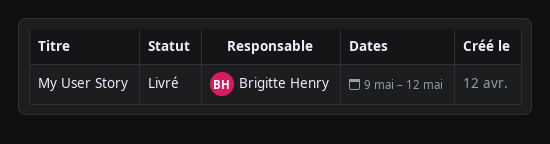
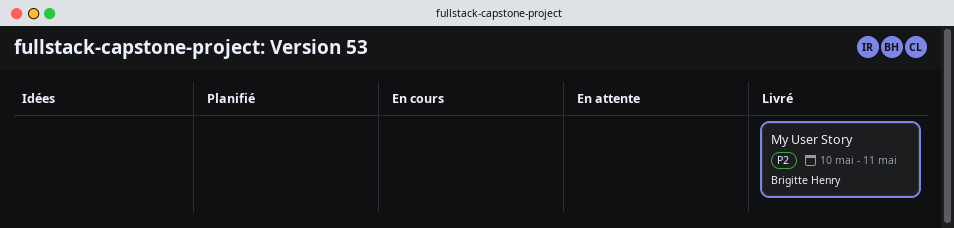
My User Story, start: May 9 -> May 10
My User Story, due: May 12 -> May 11

